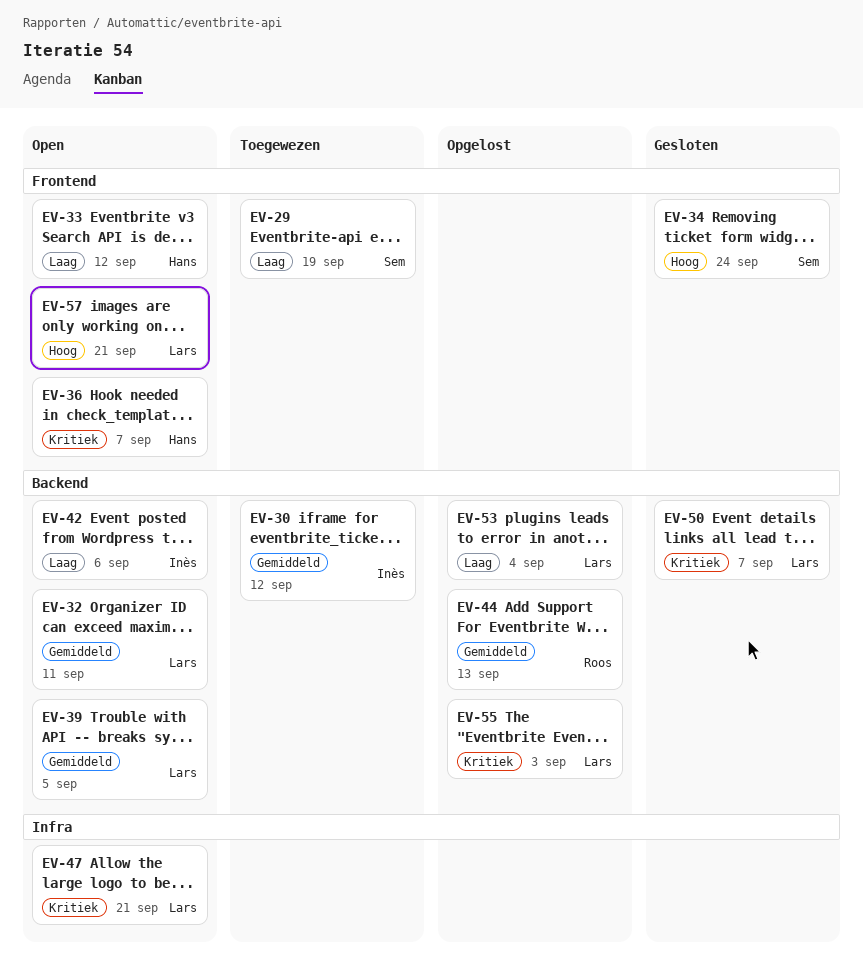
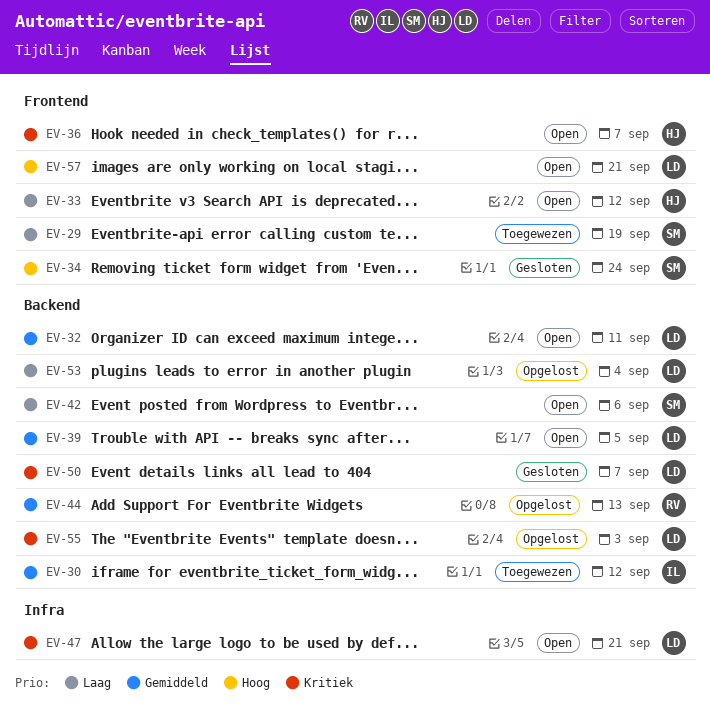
EV-42, owner: Inès -> Sem

